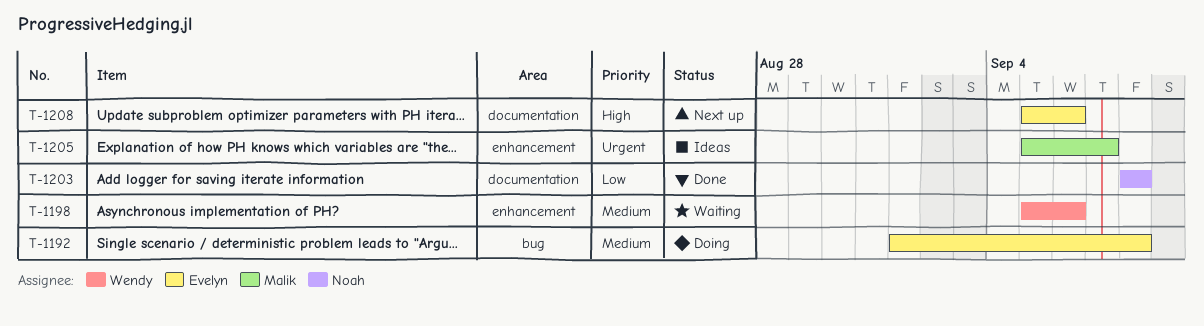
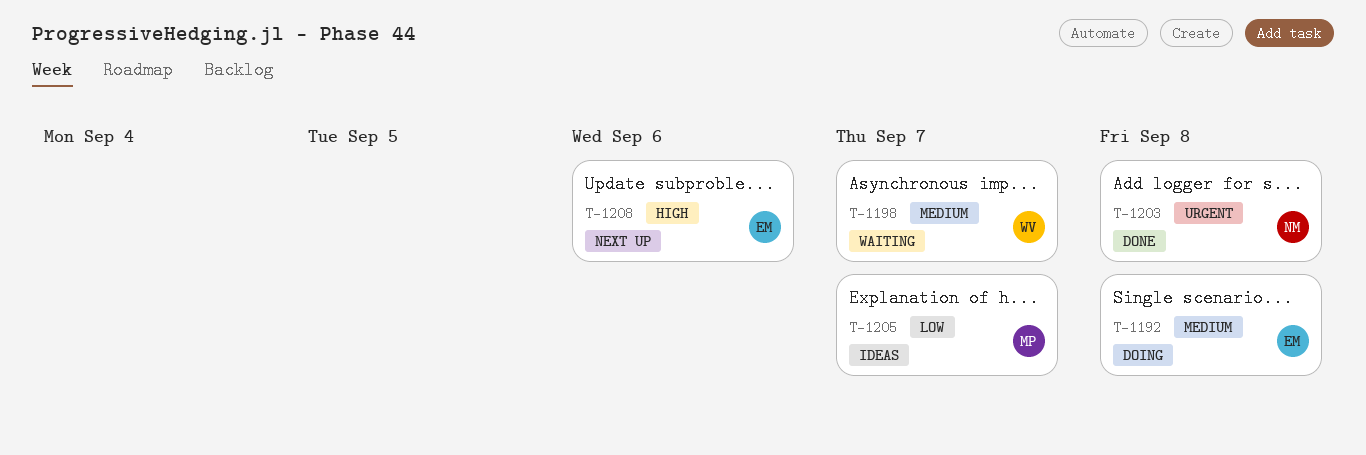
T-1198, due: Sep 6 -> Sep 7
T-1203, priority: Low -> Urgent
T-1205, priority: Urgent -> Low

